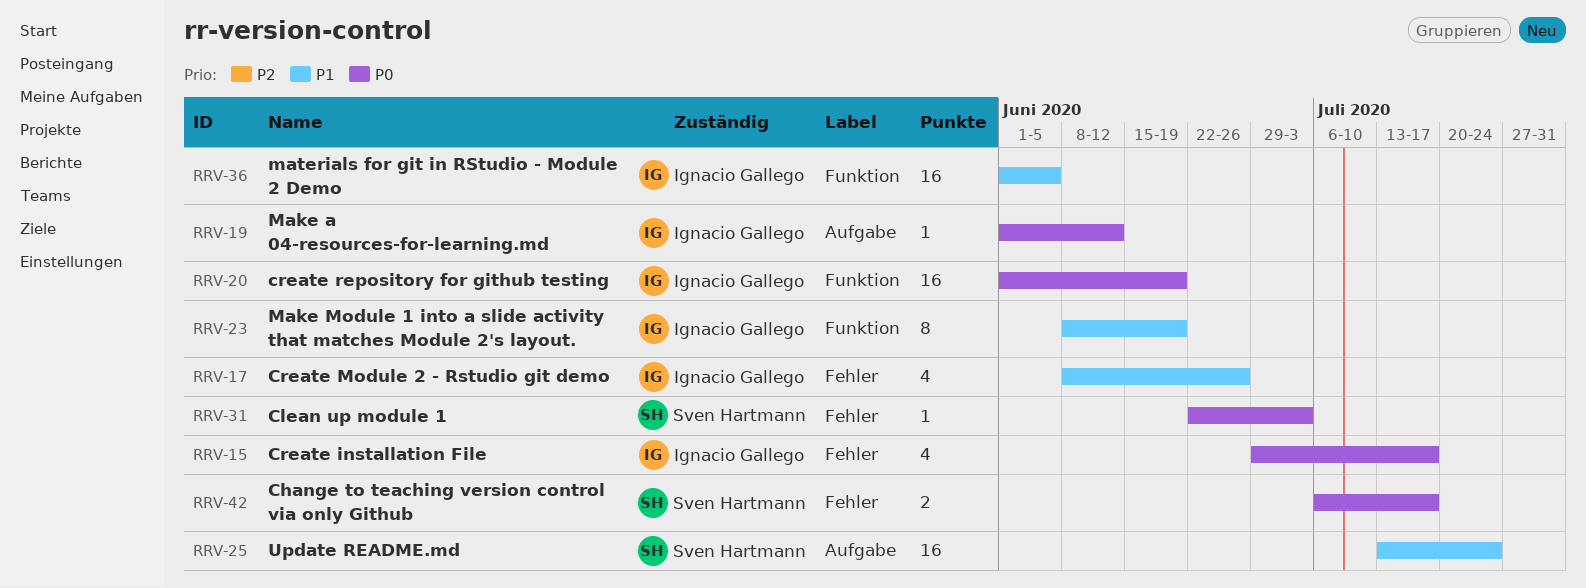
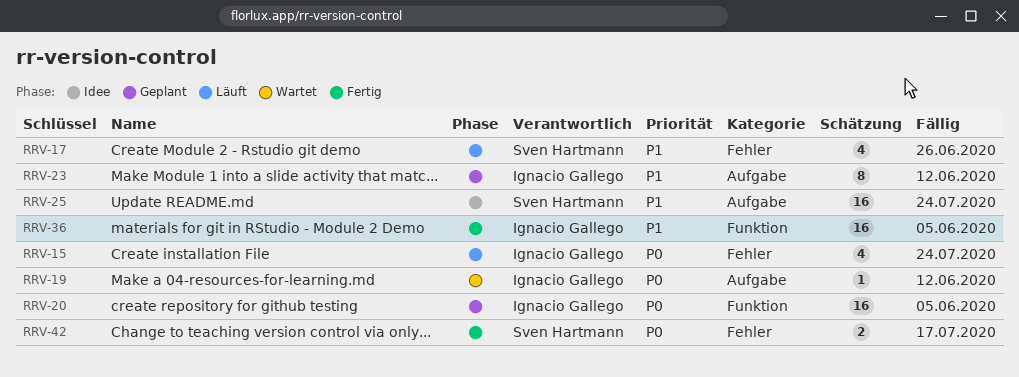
RRV-15, due: Jul 17 -> Jul 24
RRV-17, owner: Ignacio Gallego -> Sven Hartmann
RRV-20, due: Jun 19 -> Jun 5
RRV-23, label: Funktion -> Aufgabe
RRV-23, due: Jun 19 -> Jun 12
RRV-31: present -> none

